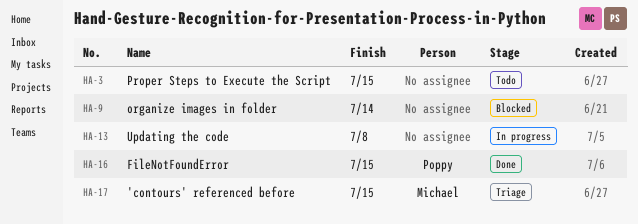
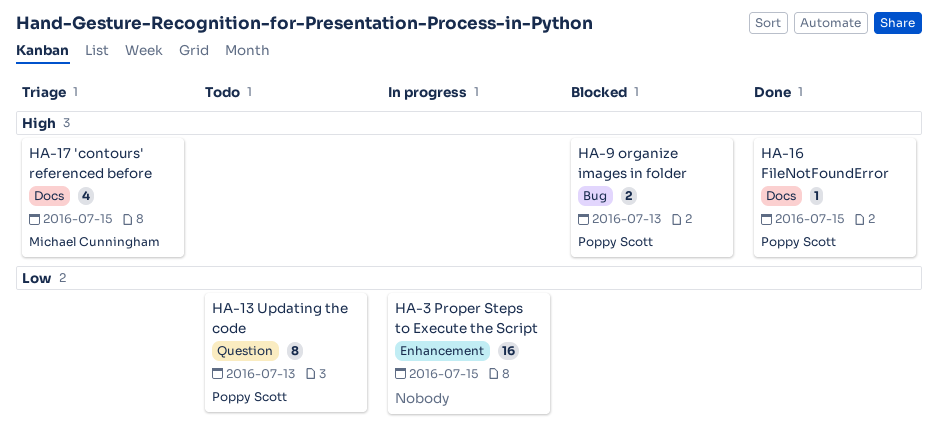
HA-3, status: Todo -> In progress
HA-9, owner: none -> Poppy Scott
HA-9, due: Jul 14 -> Jul 13
HA-13, status: In progress -> Todo
HA-13, owner: none -> Poppy Scott
HA-13, due: Jul 8 -> Jul 13

